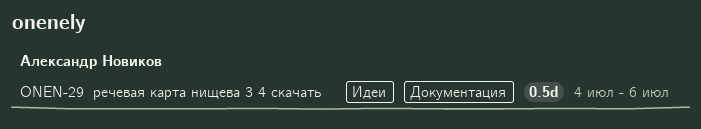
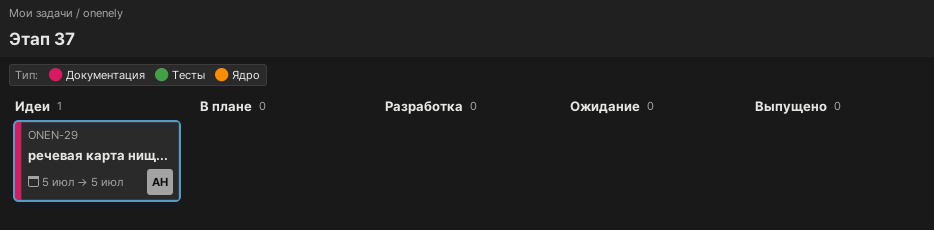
ONEN-29, start: Jul 4 -> Jul 5
ONEN-29, due: Jul 6 -> Jul 5

